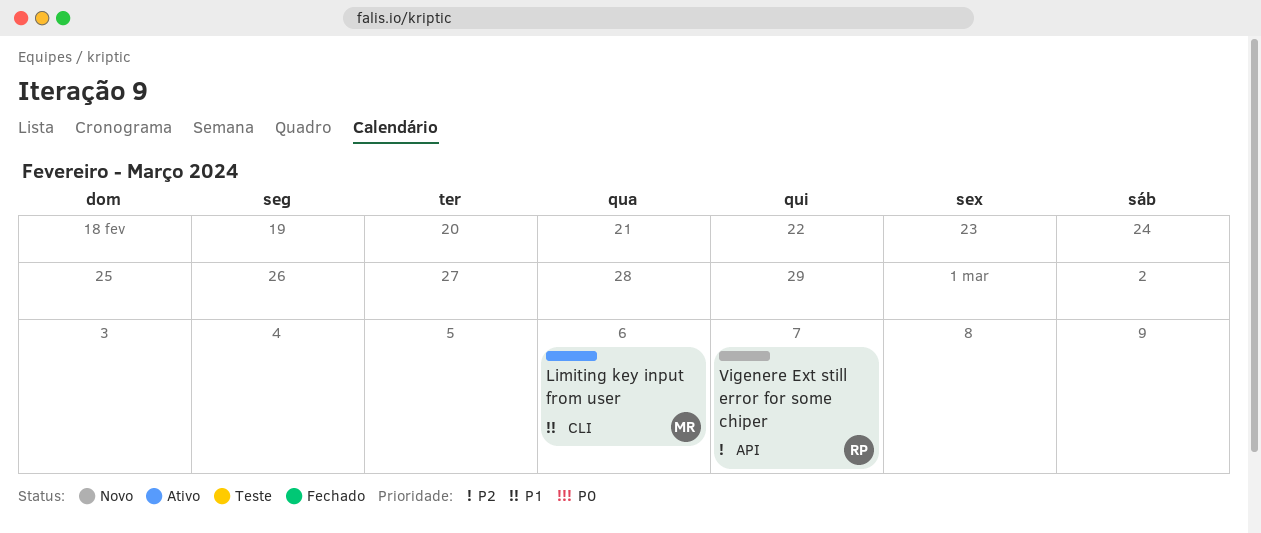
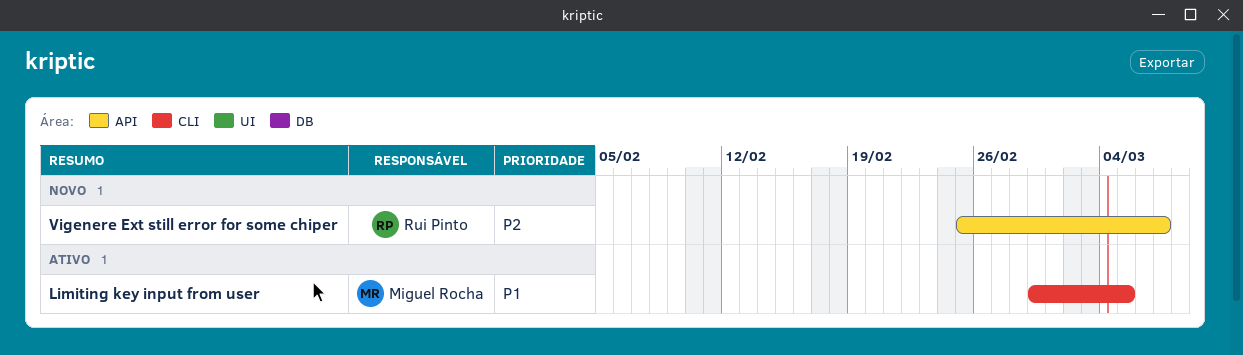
Limiting key input from user, due: Mar 6 -> Mar 5

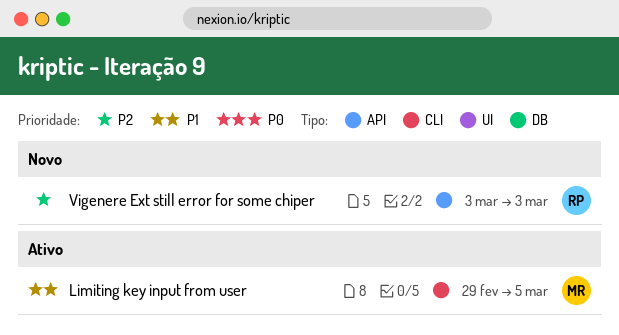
Vigenere Ext still error for some chiper, start: Feb 25 -> Mar 3
Vigenere Ext still error for some chiper, due: Mar 7 -> Mar 3

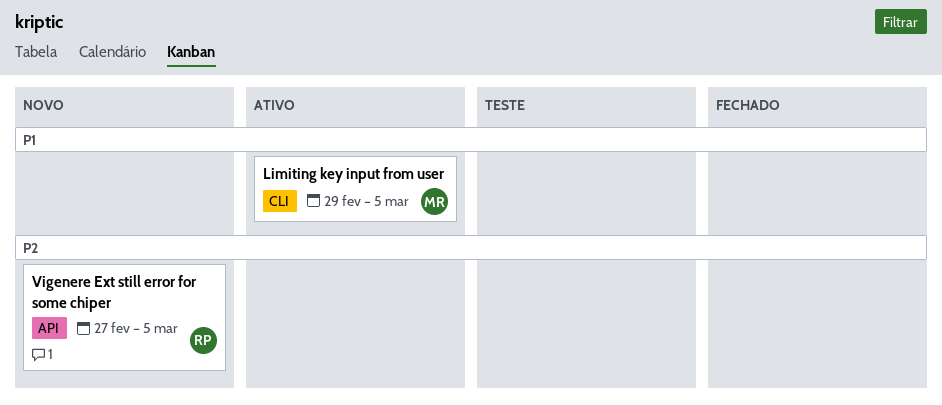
Vigenere Ext still error for some chiper, start: Mar 3 -> Feb 27
Vigenere Ext still error for some chiper, due: Mar 3 -> Mar 5

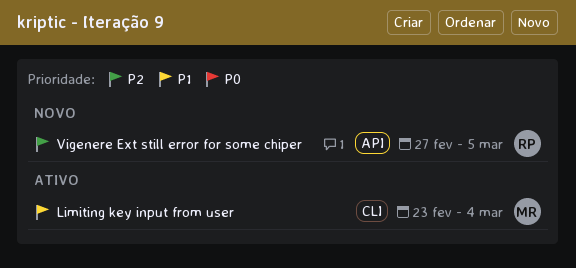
Limiting key input from user, start: Feb 29 -> Feb 23
Limiting key input from user, due: Mar 5 -> Mar 4

